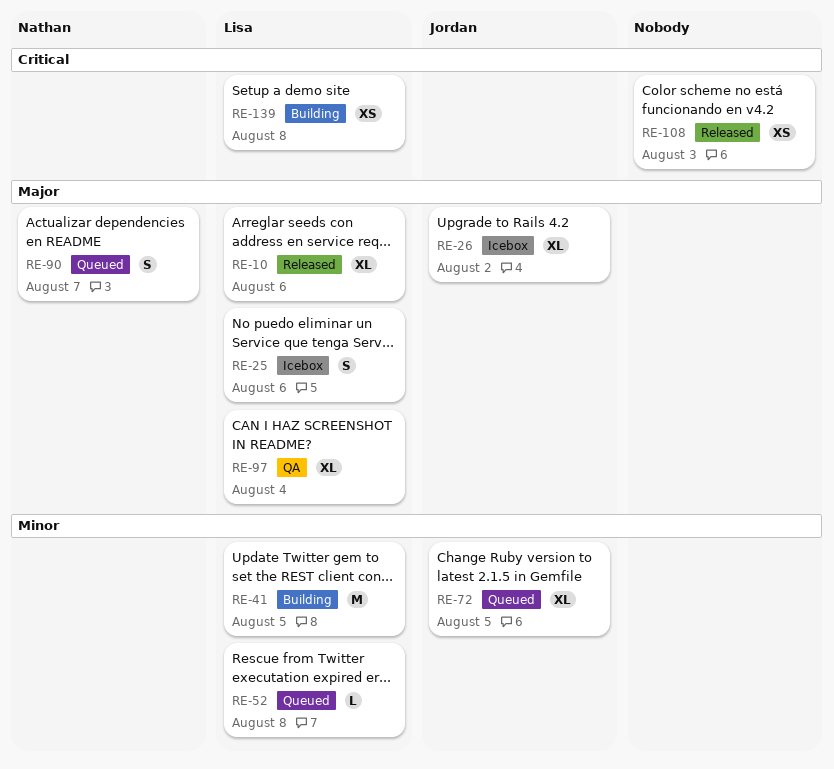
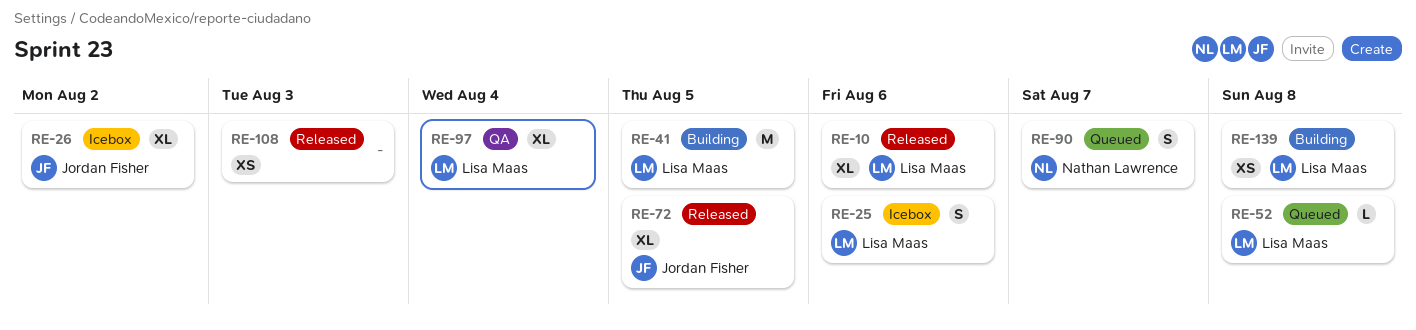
RE-72, status: Queued -> Released

